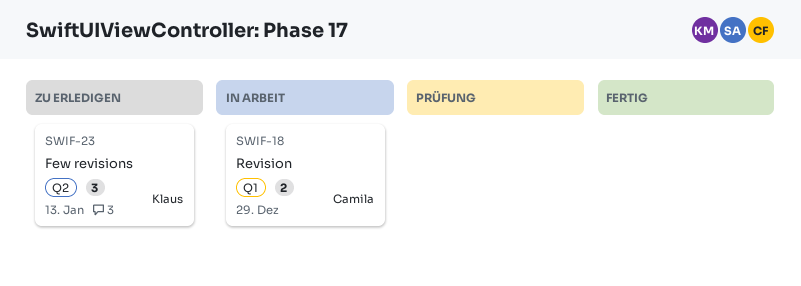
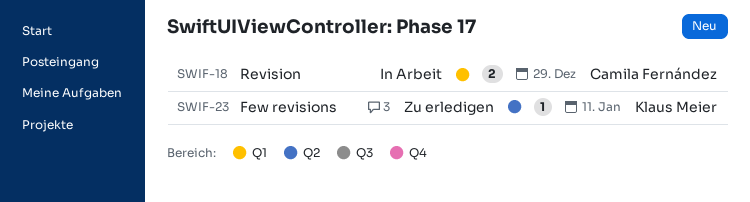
SWIF-23, estimate: 3 -> 1
SWIF-23, due: Jan 13 -> Jan 11

